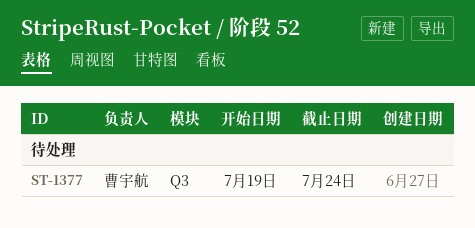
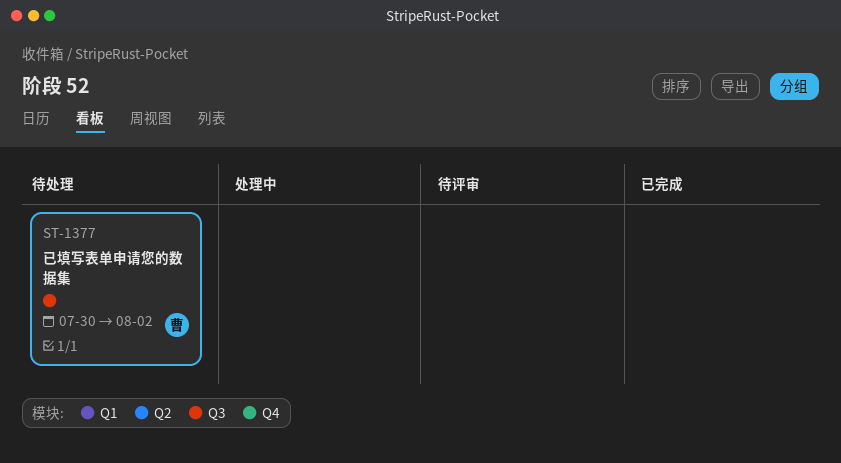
ST-1377, start: Jul 19 -> Jul 30
ST-1377, due: Jul 24 -> Aug 2

